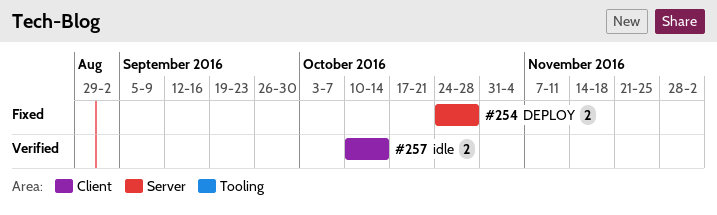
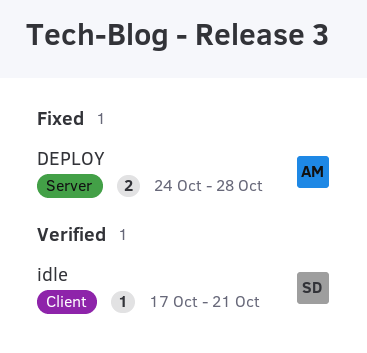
idle, estimate: 2 -> 1
idle, start: Oct 10 -> Oct 17
idle, due: Oct 14 -> Oct 21

